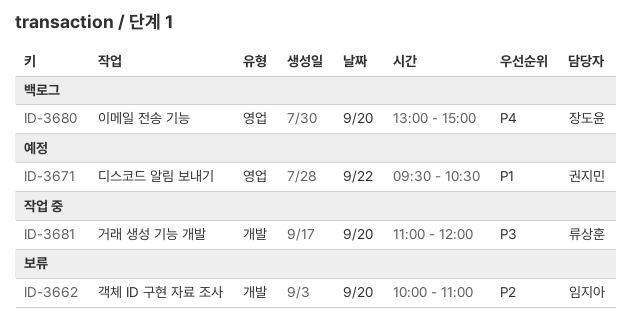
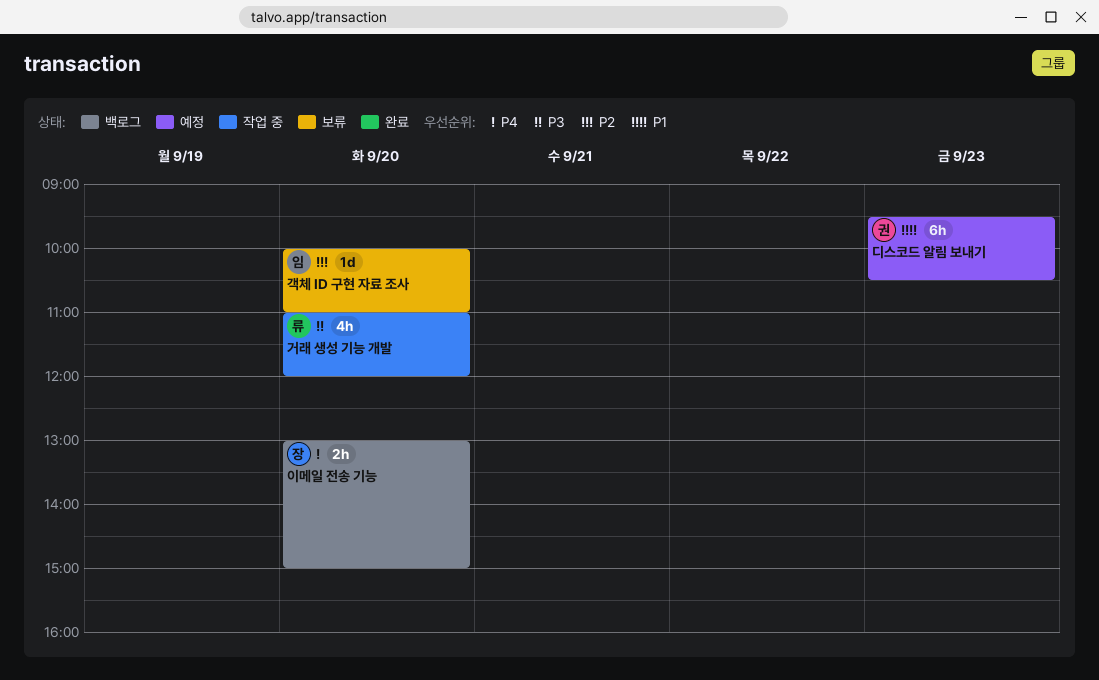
디스코드 알림 보내기, day: Sep 22 -> Sep 23

